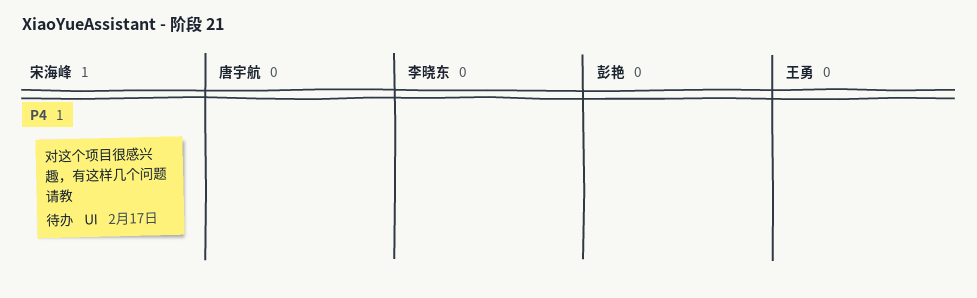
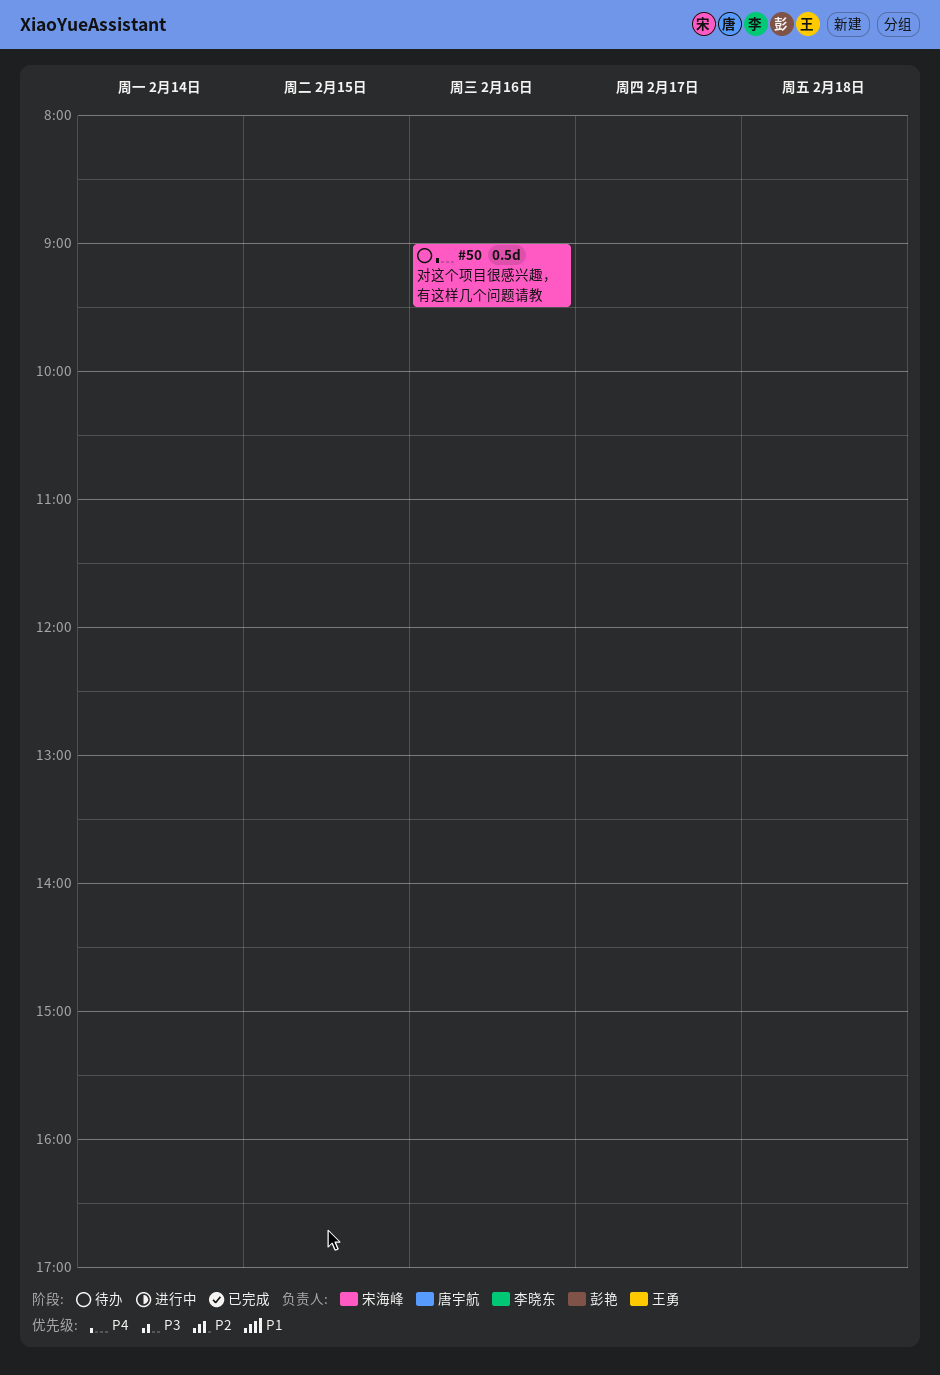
对这个项目很感兴趣，有这样几个问题请教, day: Feb 17 -> Feb 16

